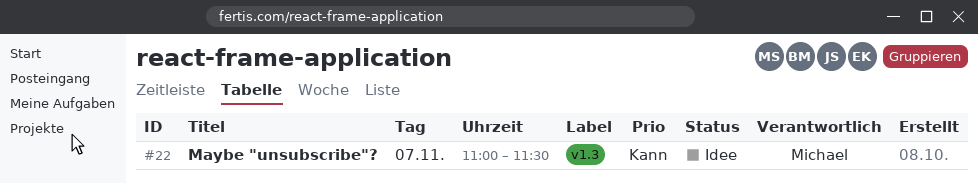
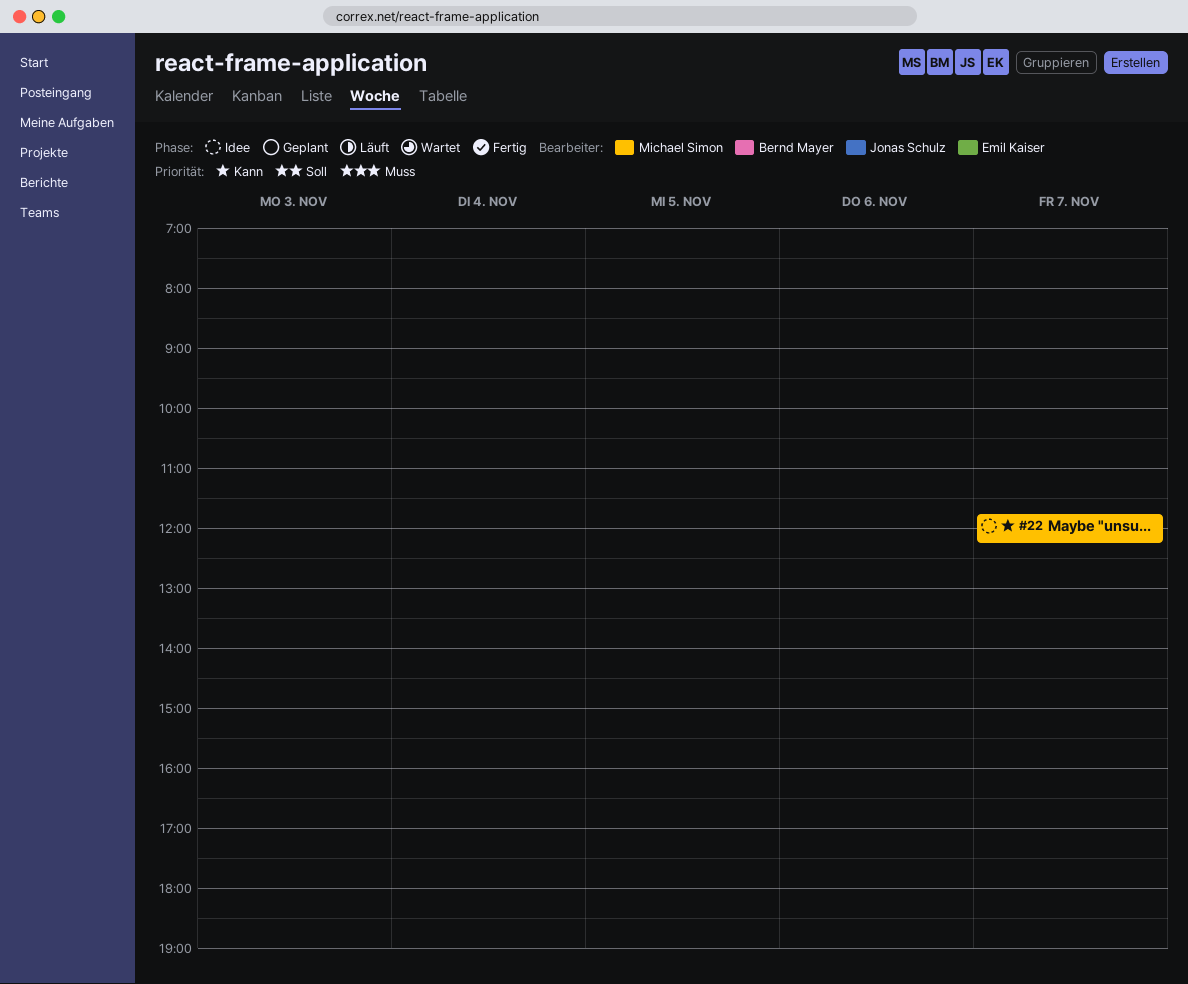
#22, begins: 11:00 -> 11:45
#22, ends: 11:30 -> 12:15

